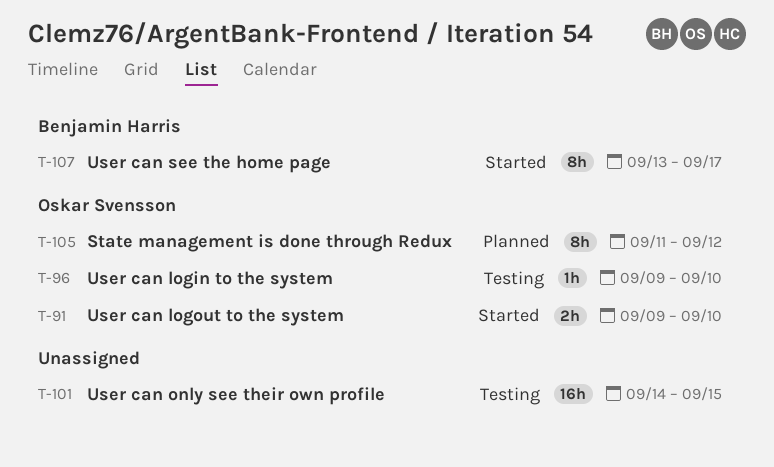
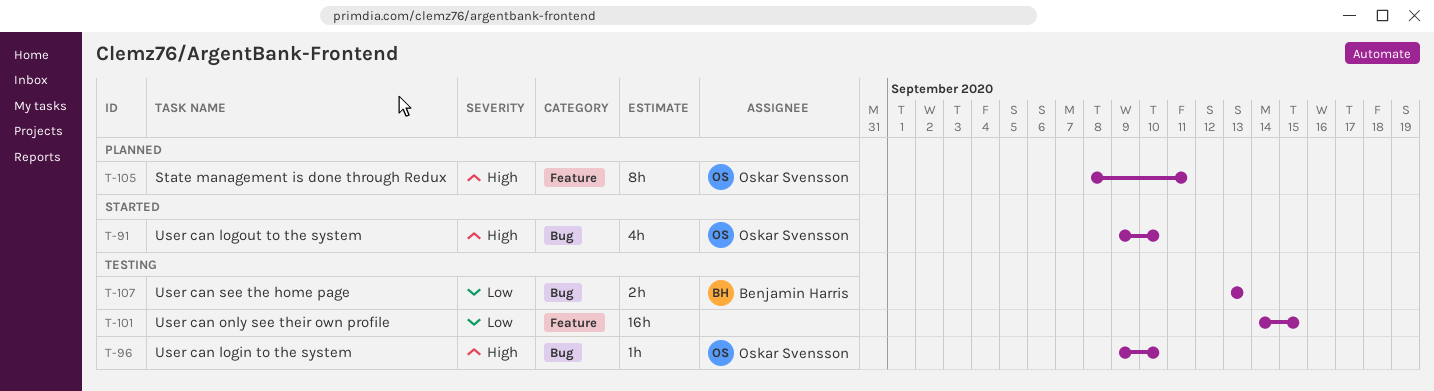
T-91, estimate: 2h -> 4h
T-105, start: Sep 11 -> Sep 8
T-105, due: Sep 12 -> Sep 11
T-107, status: Started -> Testing
T-107, estimate: 8h -> 2h
T-107, due: Sep 17 -> Sep 13

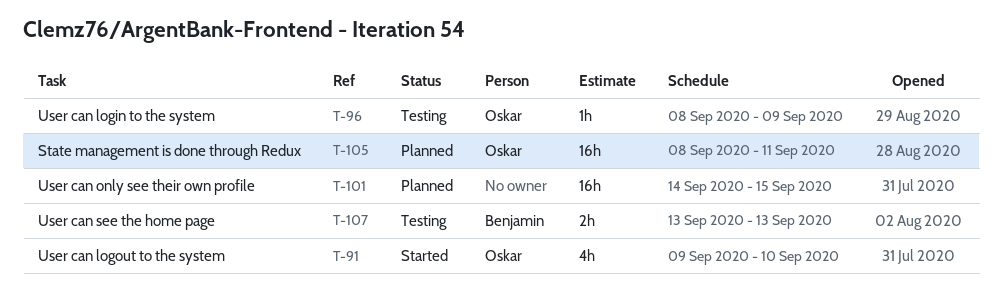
T-96, start: Sep 9 -> Sep 8
T-96, due: Sep 10 -> Sep 9
T-101, status: Testing -> Planned
T-105, estimate: 8h -> 16h

